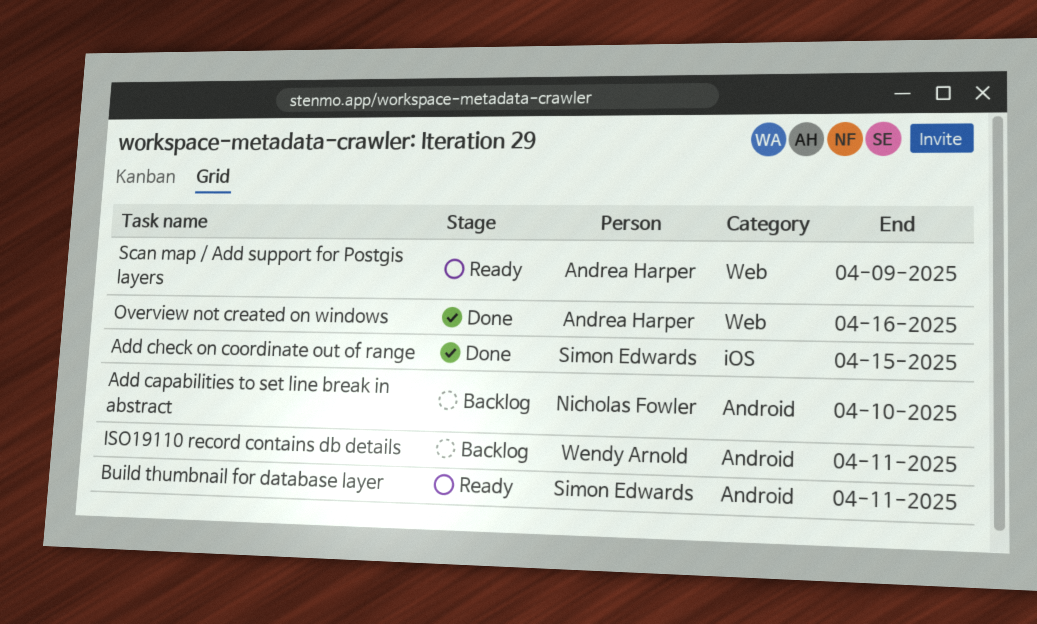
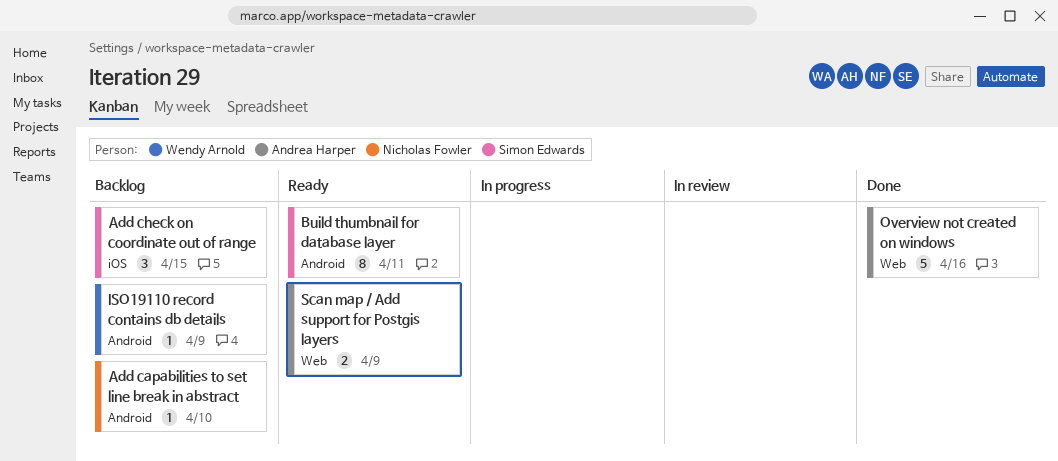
Add check on coordinate out of range, status: Done -> Backlog
ISO19110 record contains db details, due: Apr 11 -> Apr 9

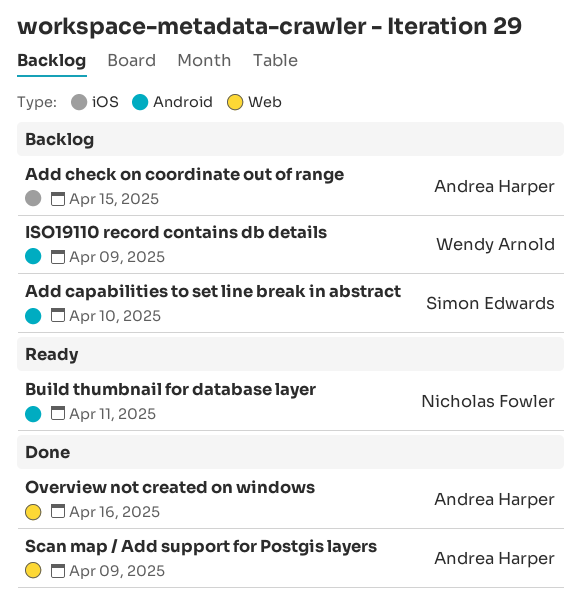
Add capabilities to set line break in abstract, owner: Nicholas Fowler -> Simon Edwards
Add check on coordinate out of range, owner: Simon Edwards -> Andrea Harper
Build thumbnail for database layer, owner: Simon Edwards -> Nicholas Fowler
Scan map / Add support for Postgis layers, status: Ready -> Done

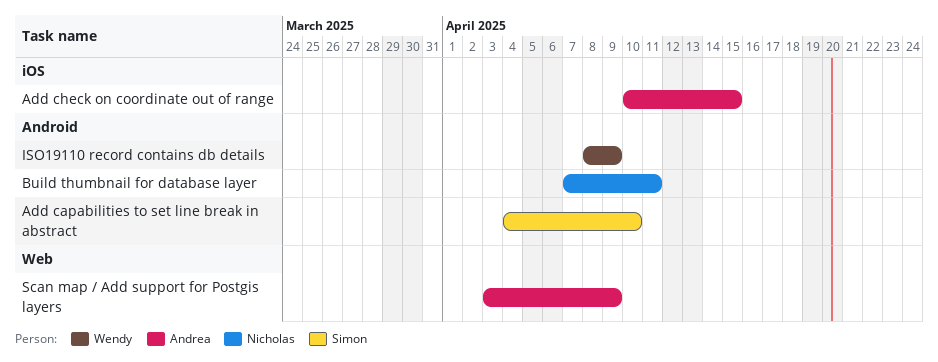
Overview not created on windows: present -> none

